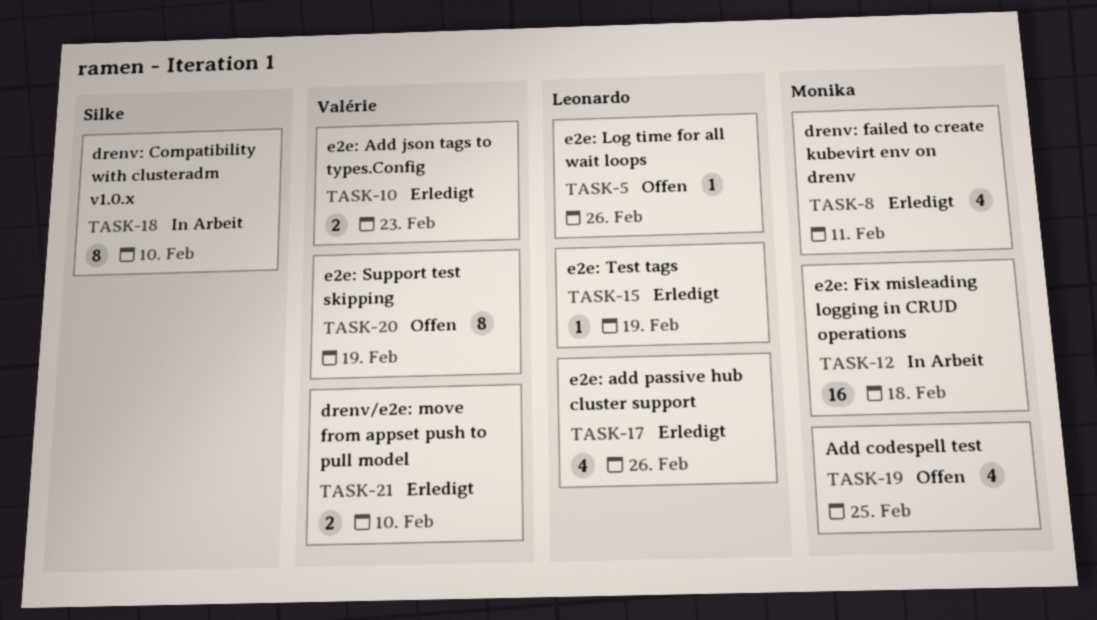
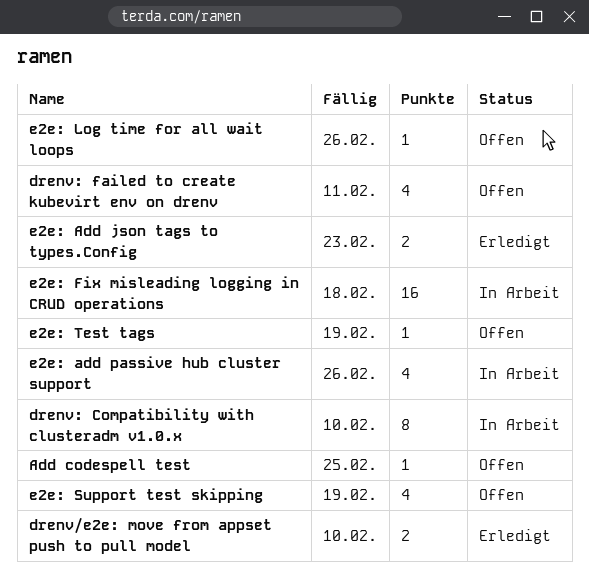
Add codespell test, estimate: 4 -> 1
drenv: failed to create kubevirt env on drenv, status: Erledigt -> Offen
e2e: add passive hub cluster support, status: Erledigt -> In Arbeit
e2e: Support test skipping, estimate: 8 -> 4
e2e: Test tags, status: Erledigt -> Offen

